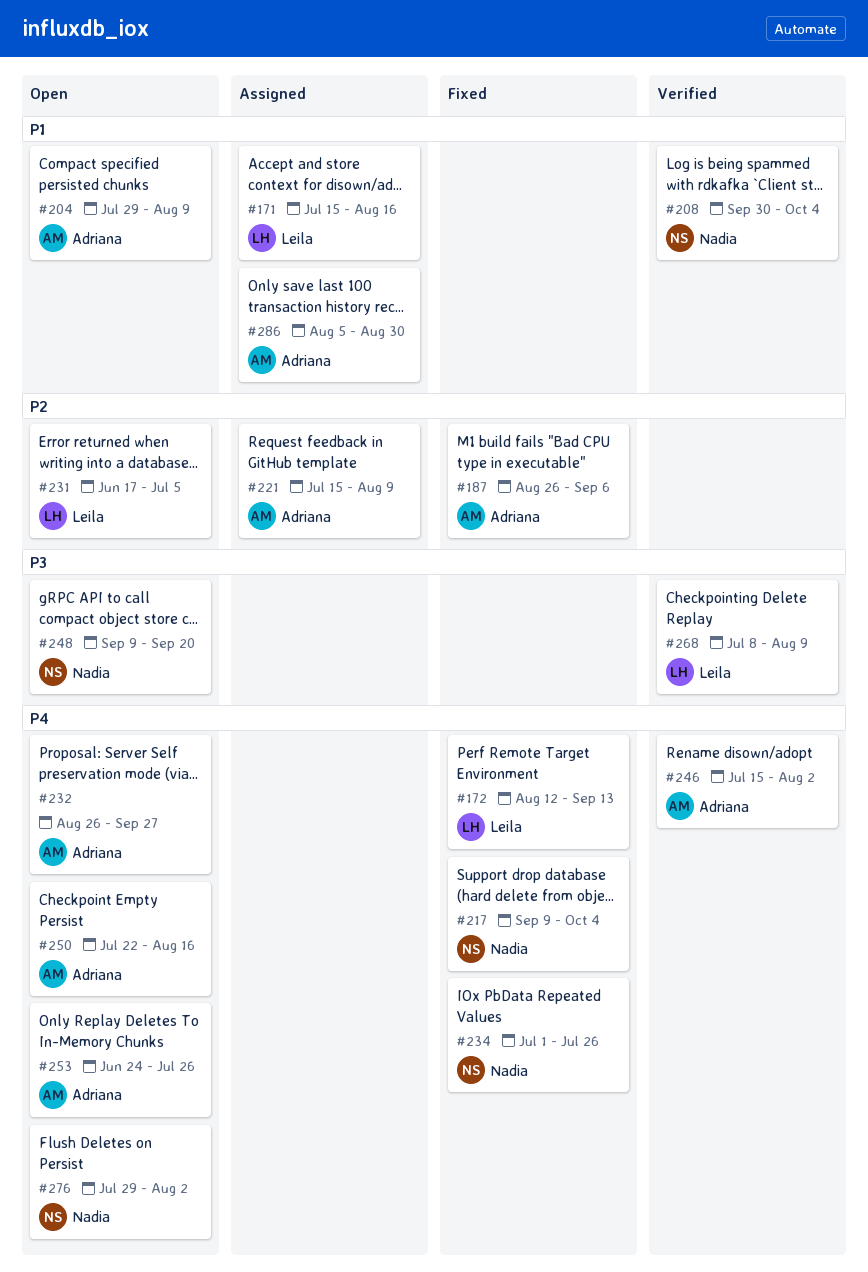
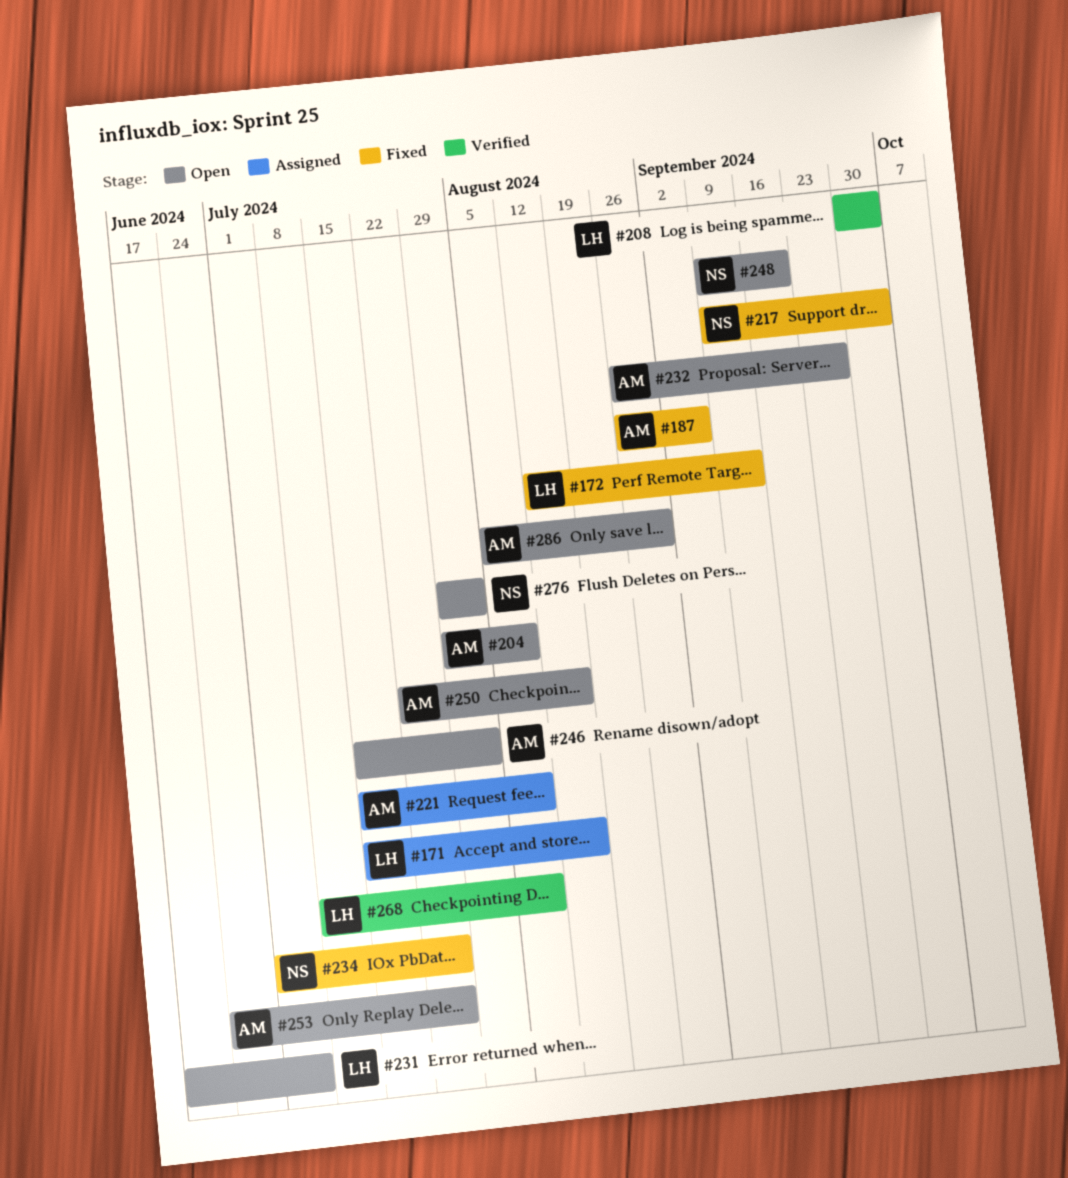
#208, owner: Nadia -> Leila
#246, status: Verified -> Open
#286, status: Assigned -> Open

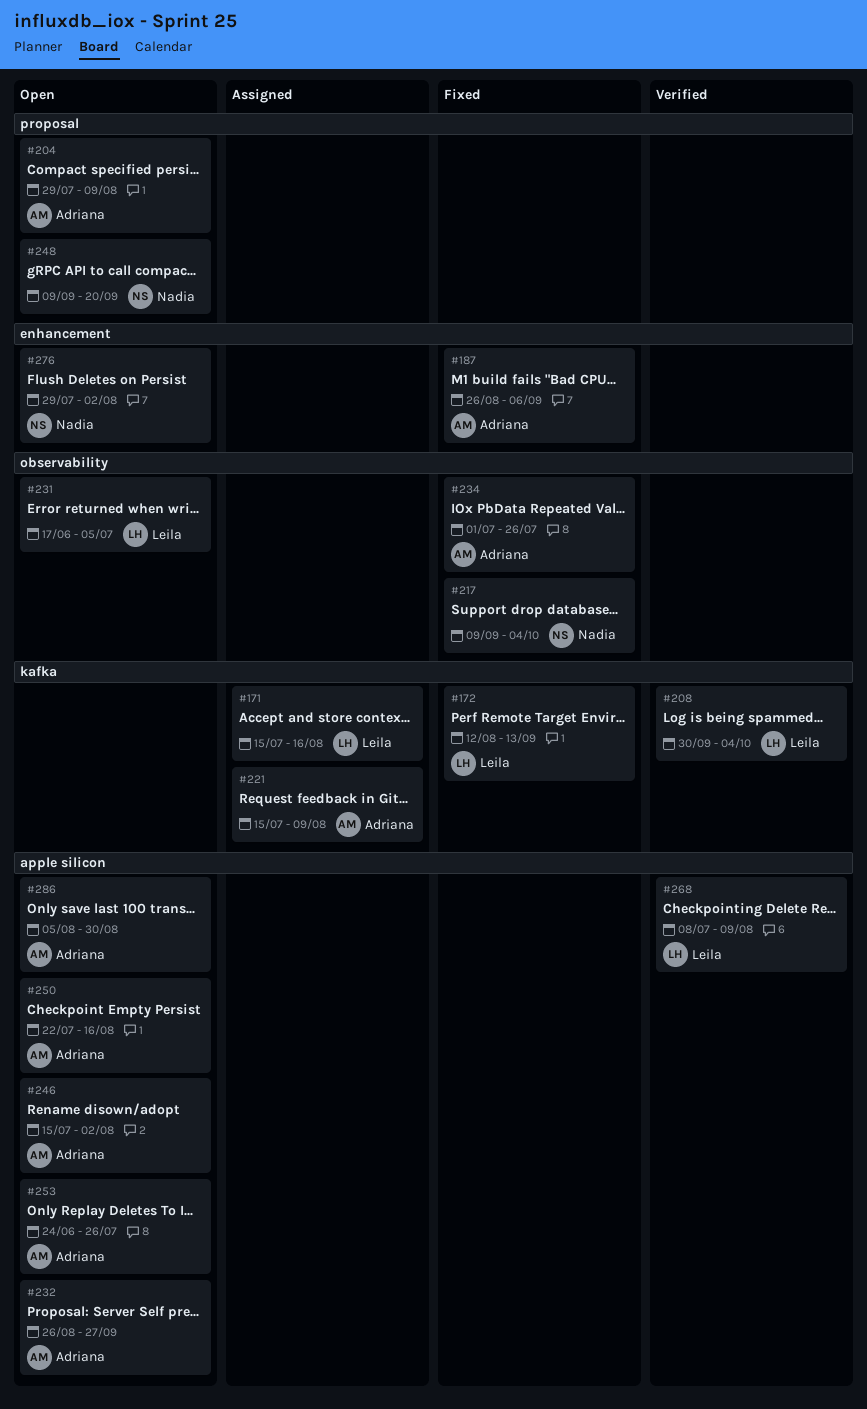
#234, owner: Nadia -> Adriana

